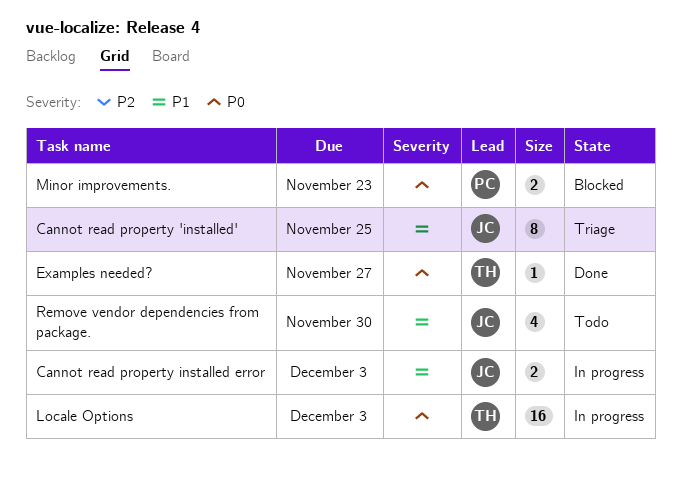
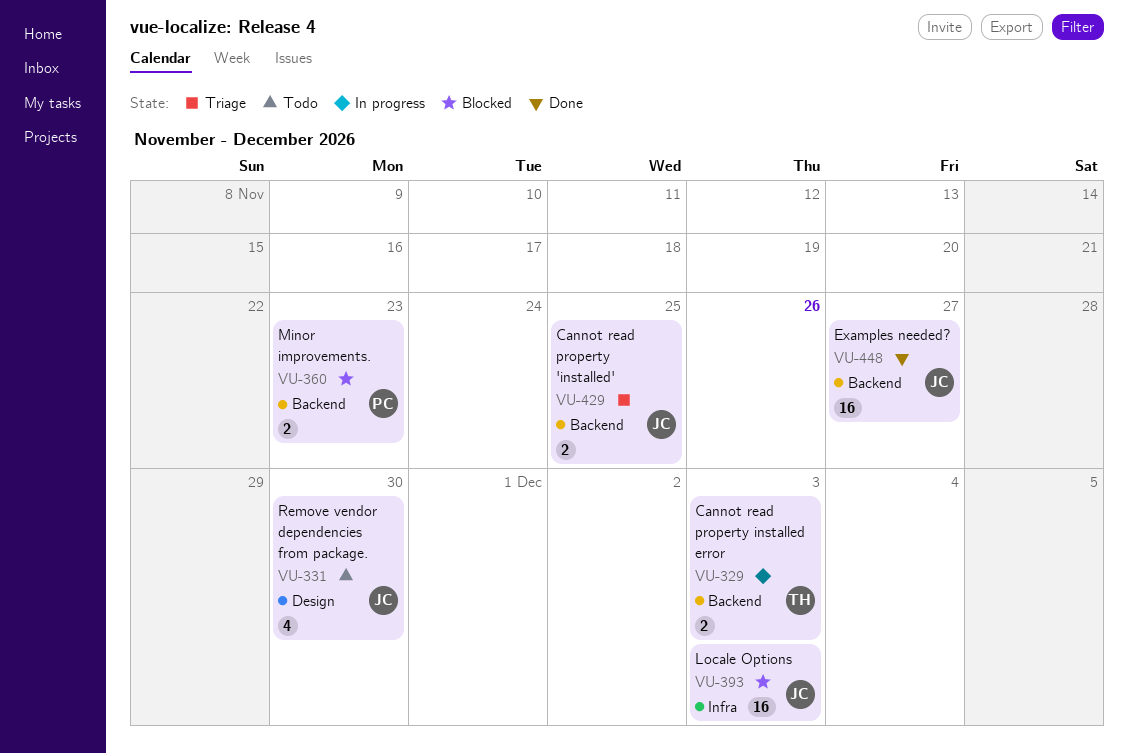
Cannot read property 'installed', estimate: 8 -> 2
Cannot read property installed error, owner: JC -> TH
Examples needed?, owner: TH -> JC
Examples needed?, estimate: 1 -> 16
Locale Options, status: In progress -> Blocked
Locale Options, owner: TH -> JC

